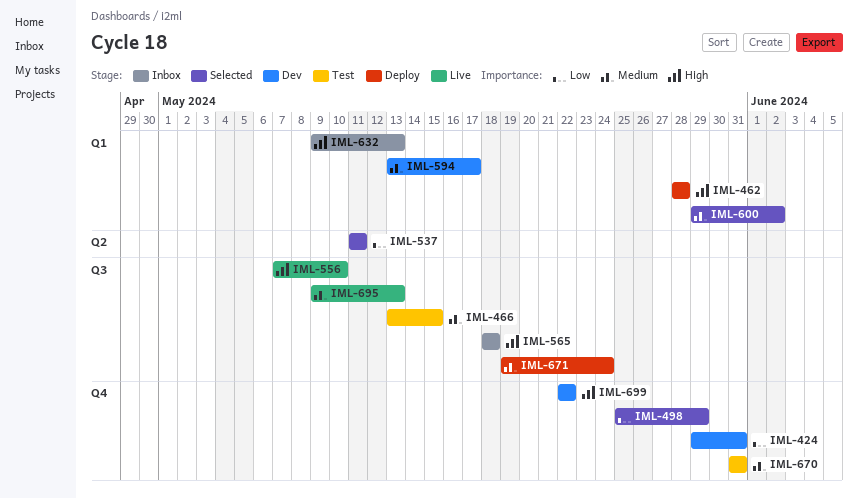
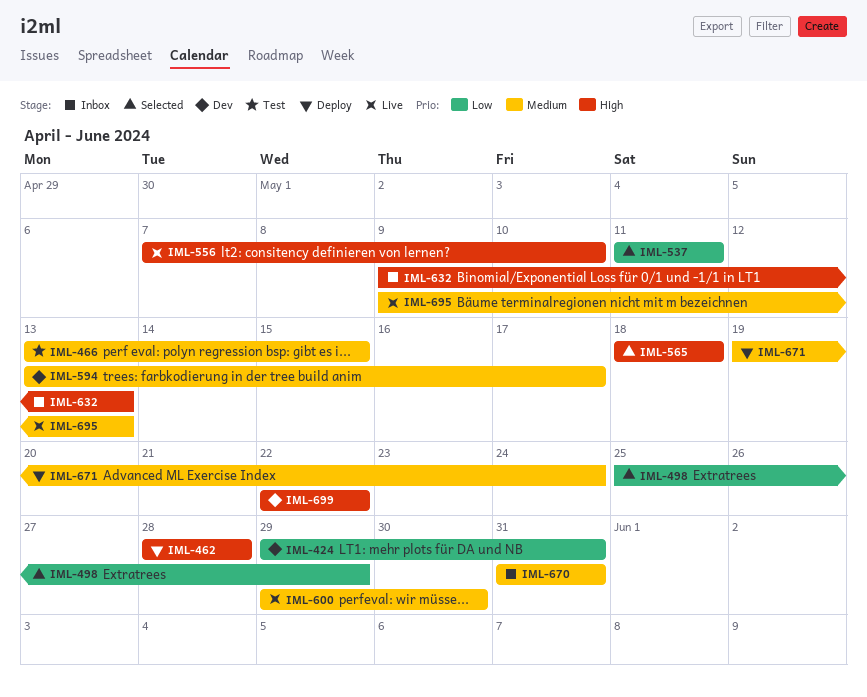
IML-565, status: Inbox -> Selected
IML-600, status: Selected -> Live
IML-600, due: Jun 2 -> May 30
IML-670, status: Test -> Inbox

